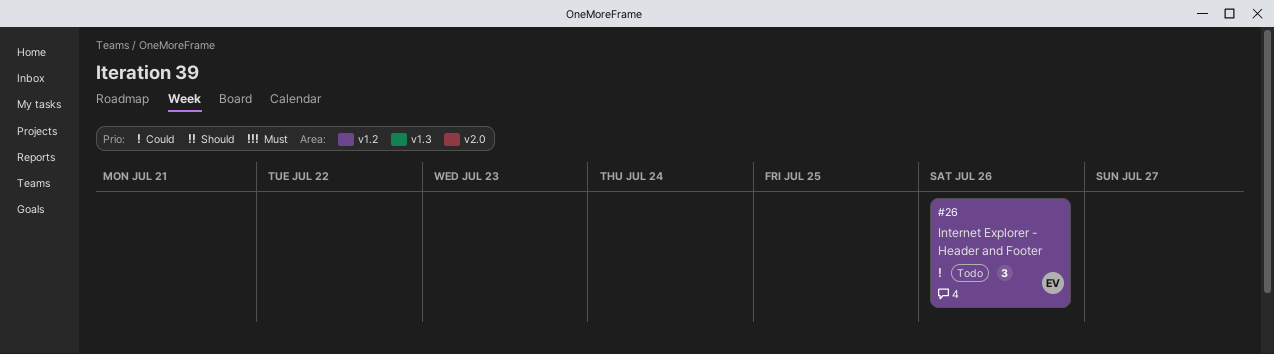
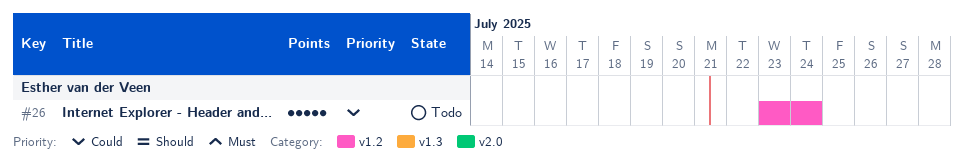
#26, estimate: 3 -> 5
#26, due: Jul 26 -> Jul 24

